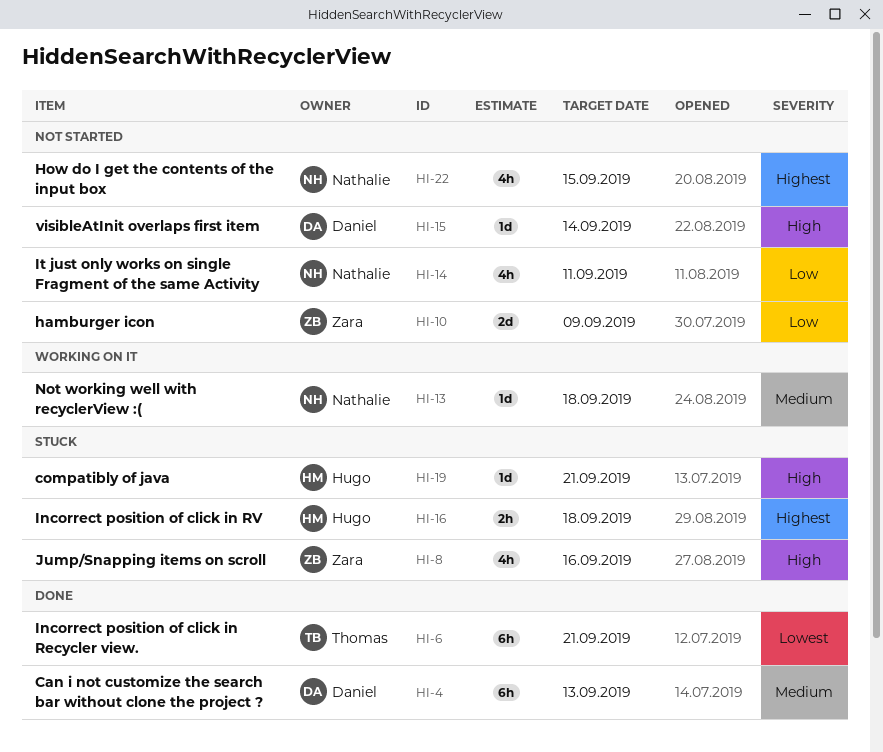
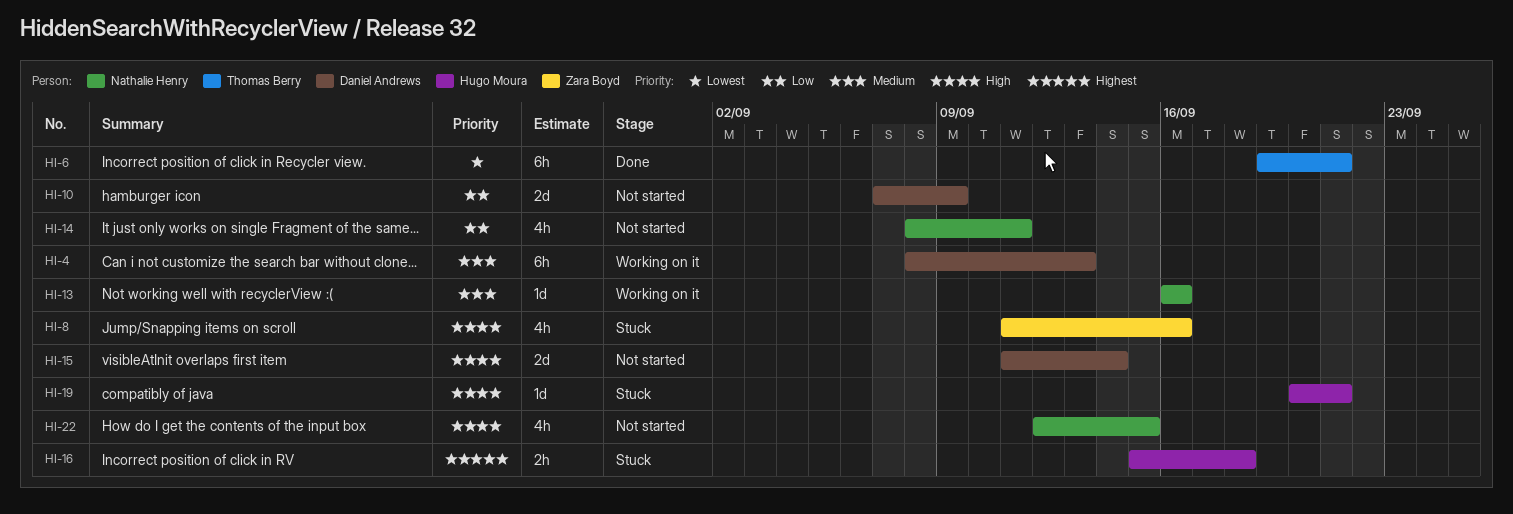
HI-4, status: Done -> Working on it
HI-10, owner: Zara Boyd -> Daniel Andrews
HI-13, due: Sep 18 -> Sep 16
HI-15, estimate: 1d -> 2d
HI-22, priority: Highest -> High

